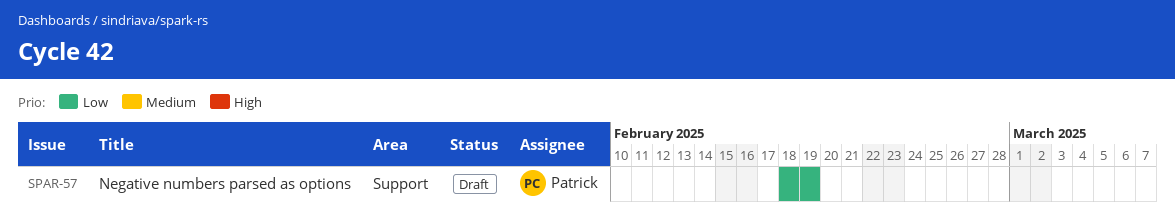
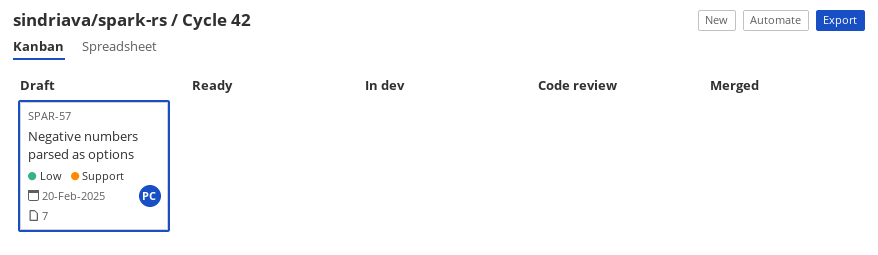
SPAR-57, due: Feb 19 -> Feb 20

